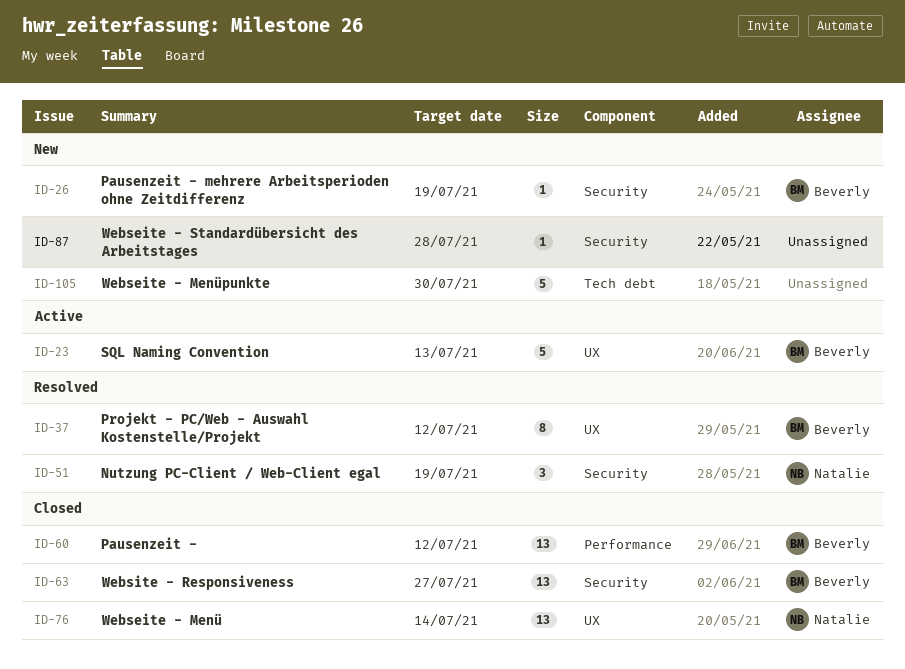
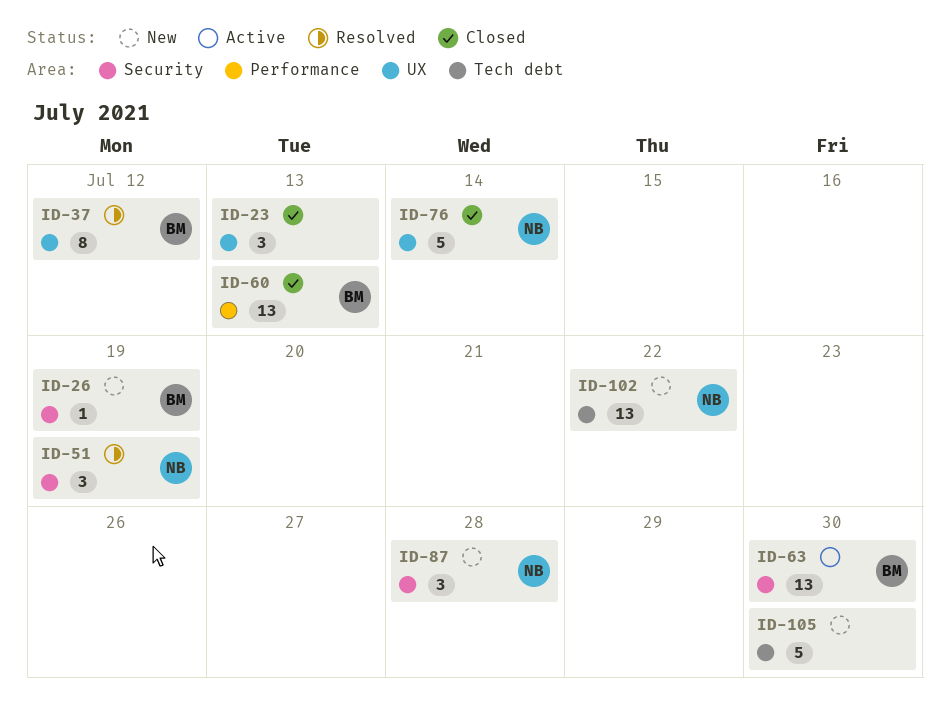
ID-23, status: Active -> Closed
ID-23, owner: Beverly -> none
ID-23, estimate: 5 -> 3
ID-60, due: Jul 12 -> Jul 13
ID-63, status: Closed -> Active
ID-63, due: Jul 27 -> Jul 30
ID-76, estimate: 13 -> 5
ID-87, owner: none -> Natalie
ID-87, estimate: 1 -> 3
ID-102: none -> present

